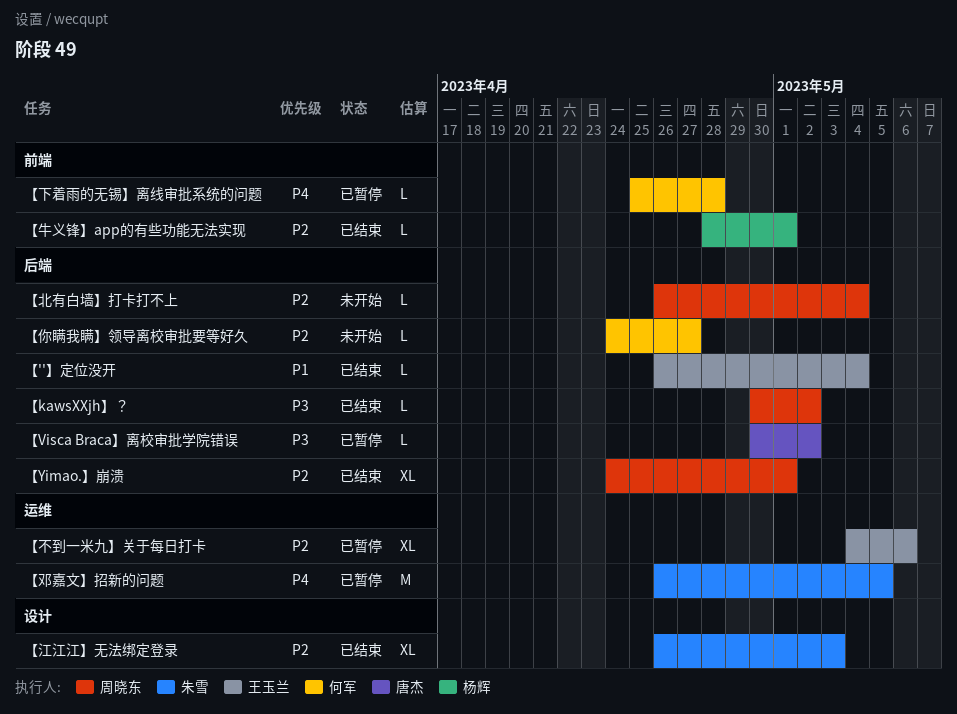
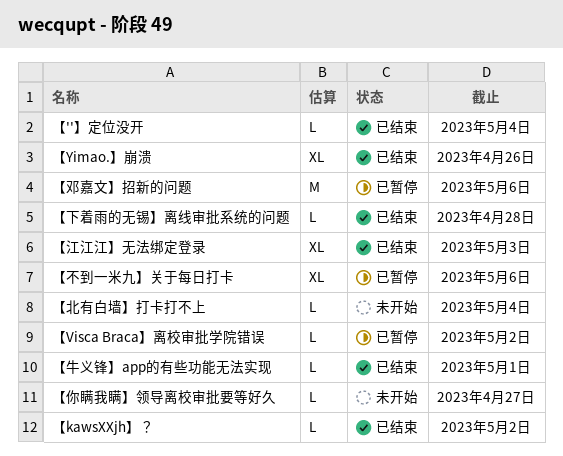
【Yimao.】崩溃, due: May 1 -> Apr 26
【下着雨的无锡】离线审批系统的问题, status: 已暂停 -> 已结束
【邓嘉文】招新的问题, due: May 5 -> May 6

